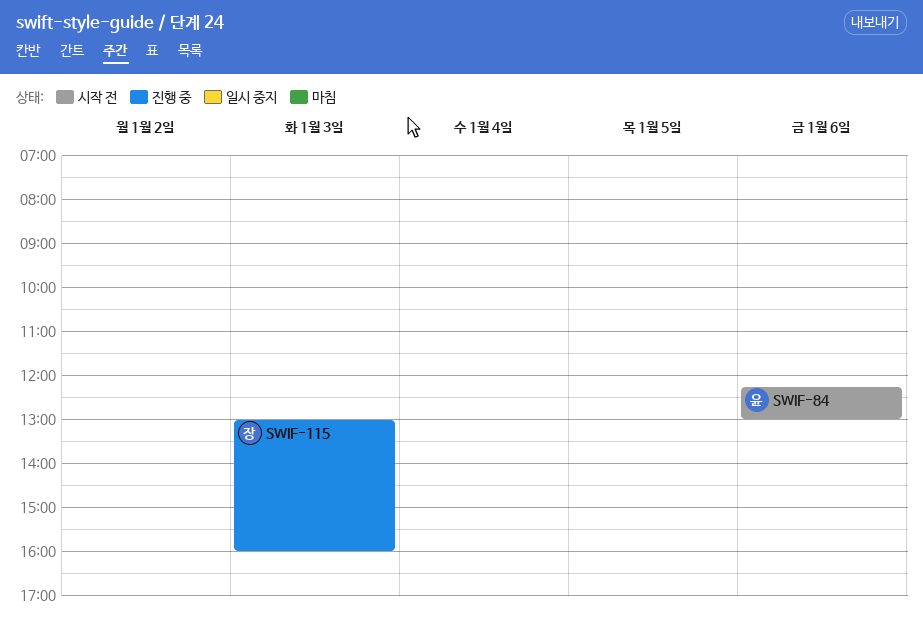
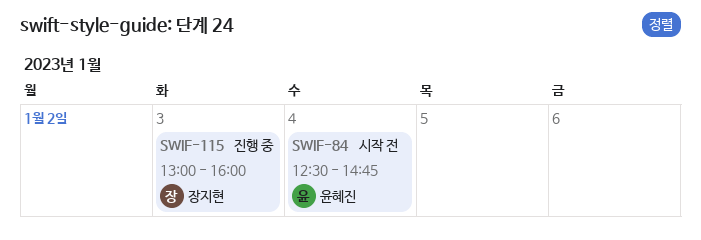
SWIF-84, day: Jan 6 -> Jan 4
SWIF-84, begins: 12:15 -> 12:30
SWIF-84, ends: 13:00 -> 14:45

